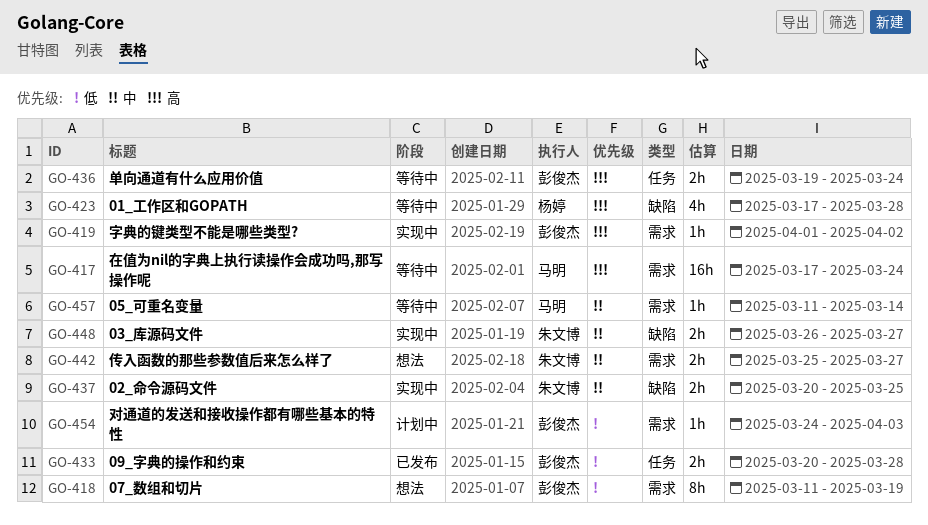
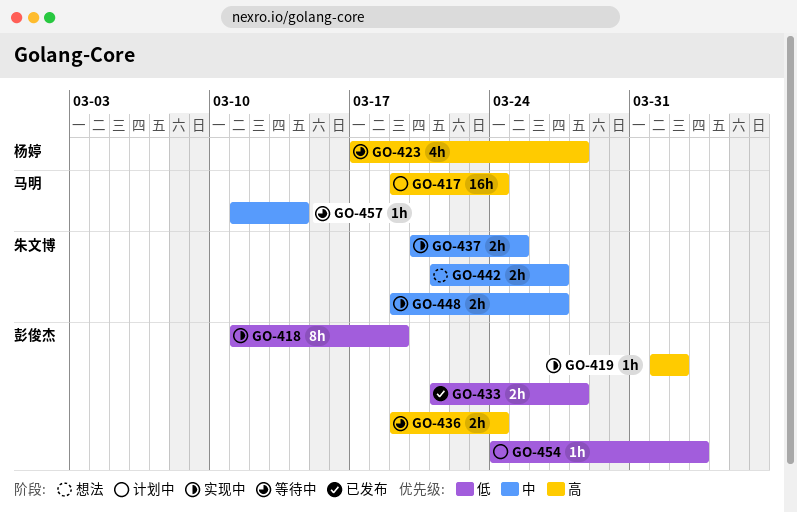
GO-417, status: 等待中 -> 计划中
GO-417, start: Mar 17 -> Mar 19
GO-418, status: 想法 -> 实现中
GO-433, start: Mar 20 -> Mar 21
GO-442, start: Mar 25 -> Mar 21
GO-448, start: Mar 26 -> Mar 19

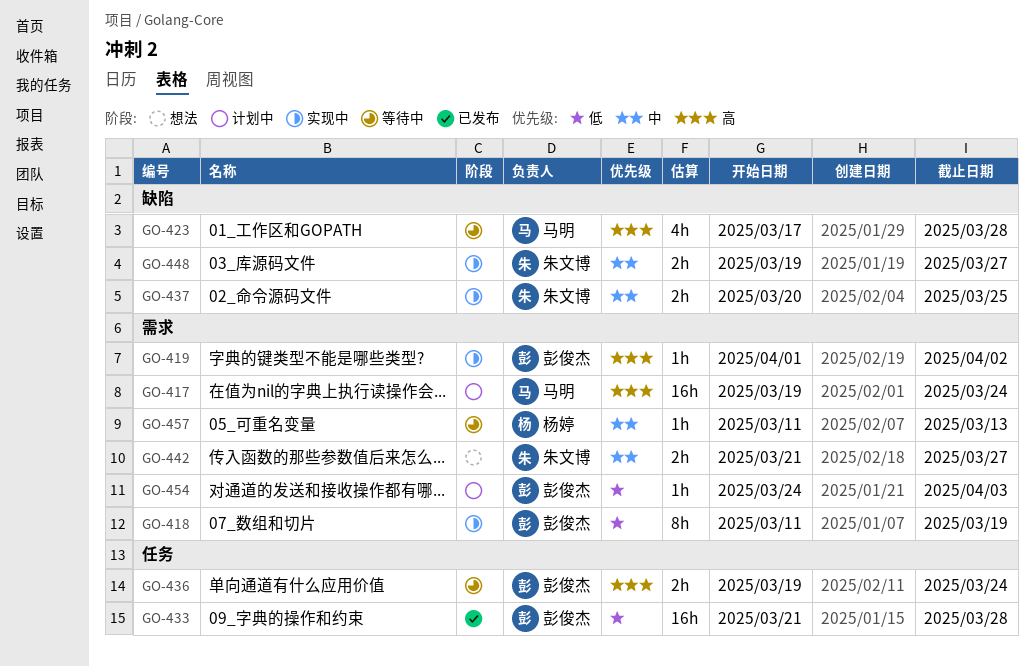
GO-423, owner: 杨婷 -> 马明
GO-433, estimate: 2h -> 16h
GO-457, owner: 马明 -> 杨婷
GO-457, due: Mar 14 -> Mar 13

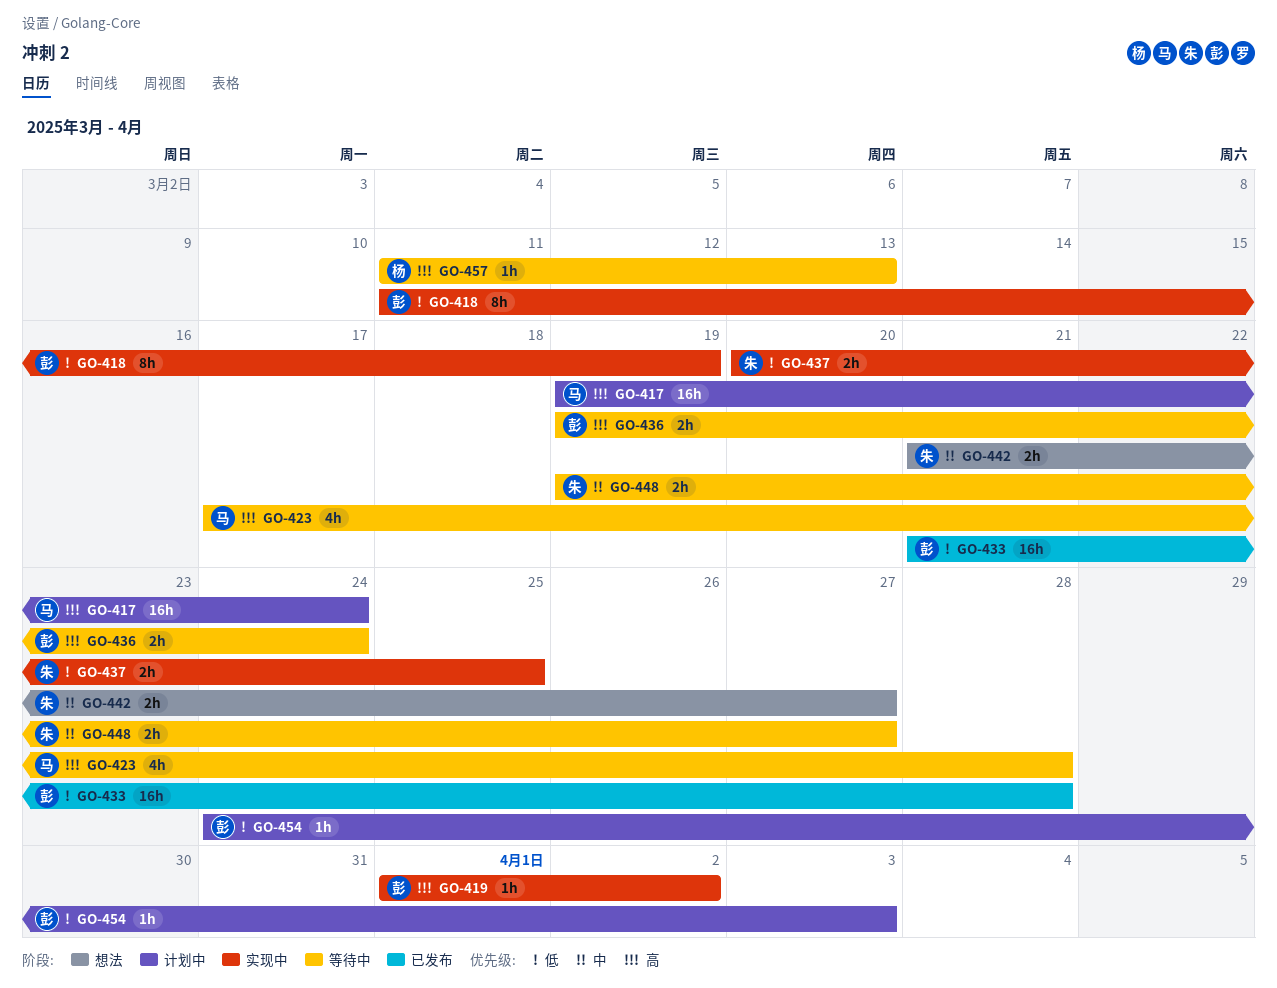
GO-437, priority: 中 -> 低
GO-448, status: 实现中 -> 等待中
GO-457, priority: 中 -> 高

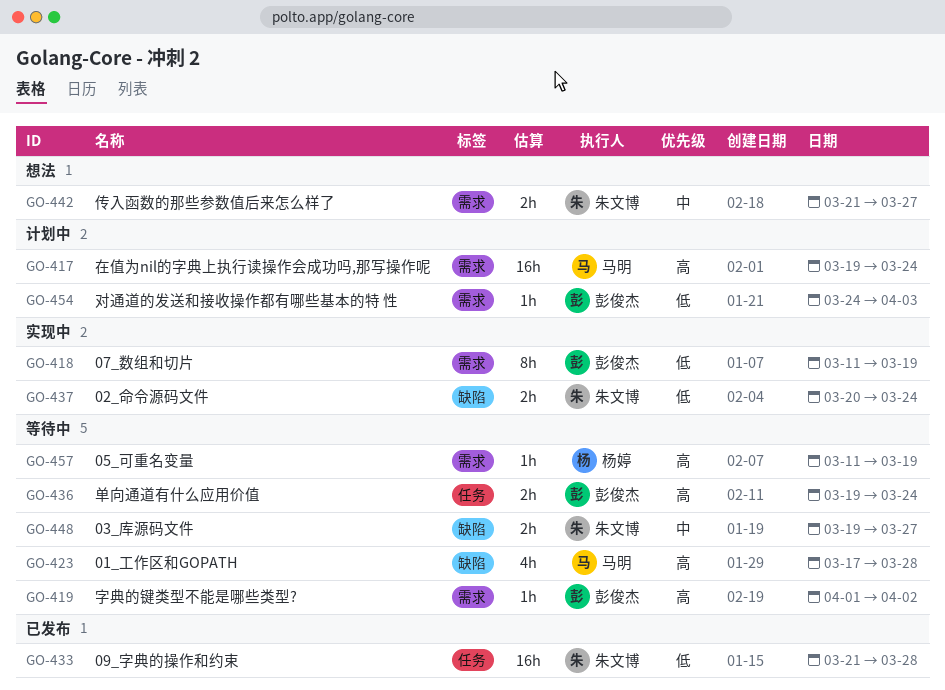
GO-419, status: 实现中 -> 等待中
GO-433, owner: 彭俊杰 -> 朱文博
GO-437, due: Mar 25 -> Mar 24
GO-457, due: Mar 13 -> Mar 19

